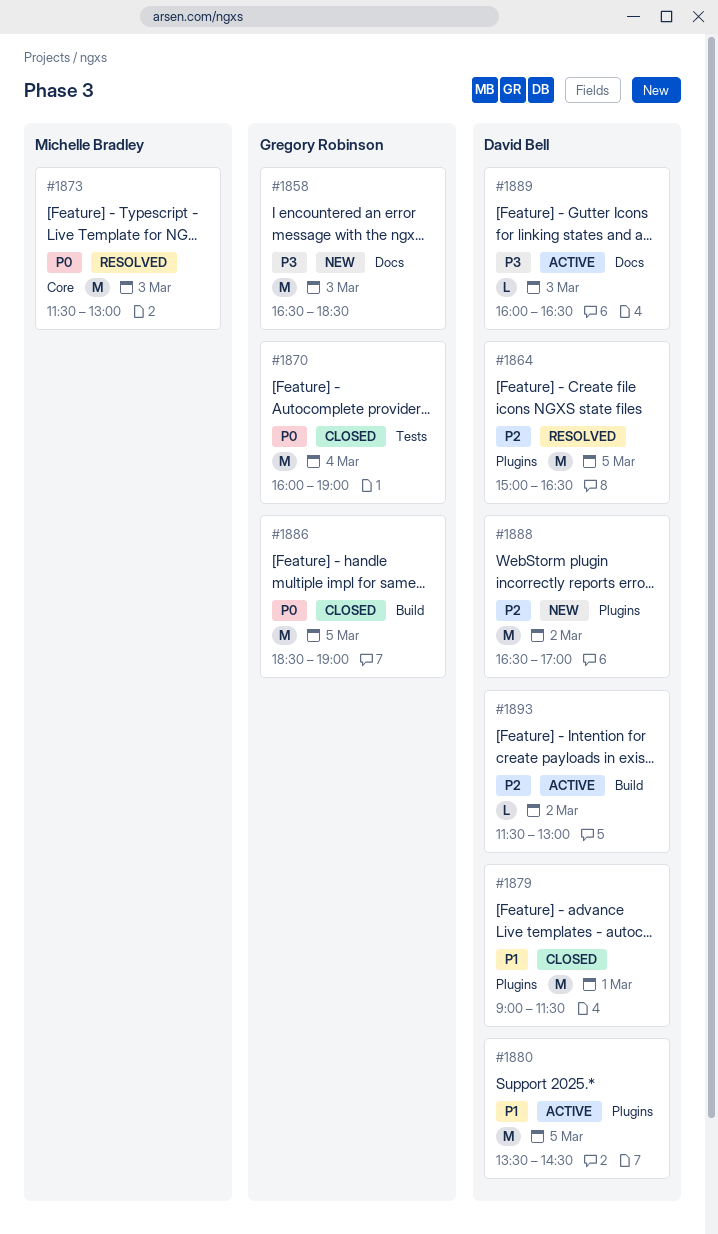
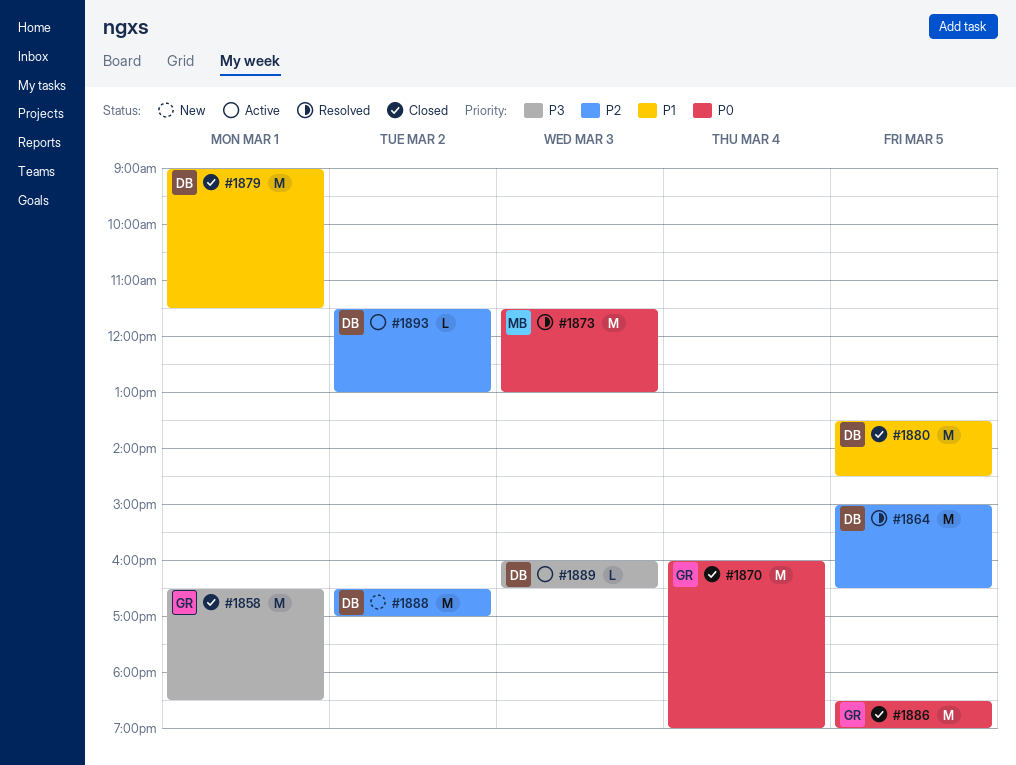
#1858, status: New -> Closed
#1858, day: Mar 3 -> Mar 1
#1880, status: Active -> Closed

